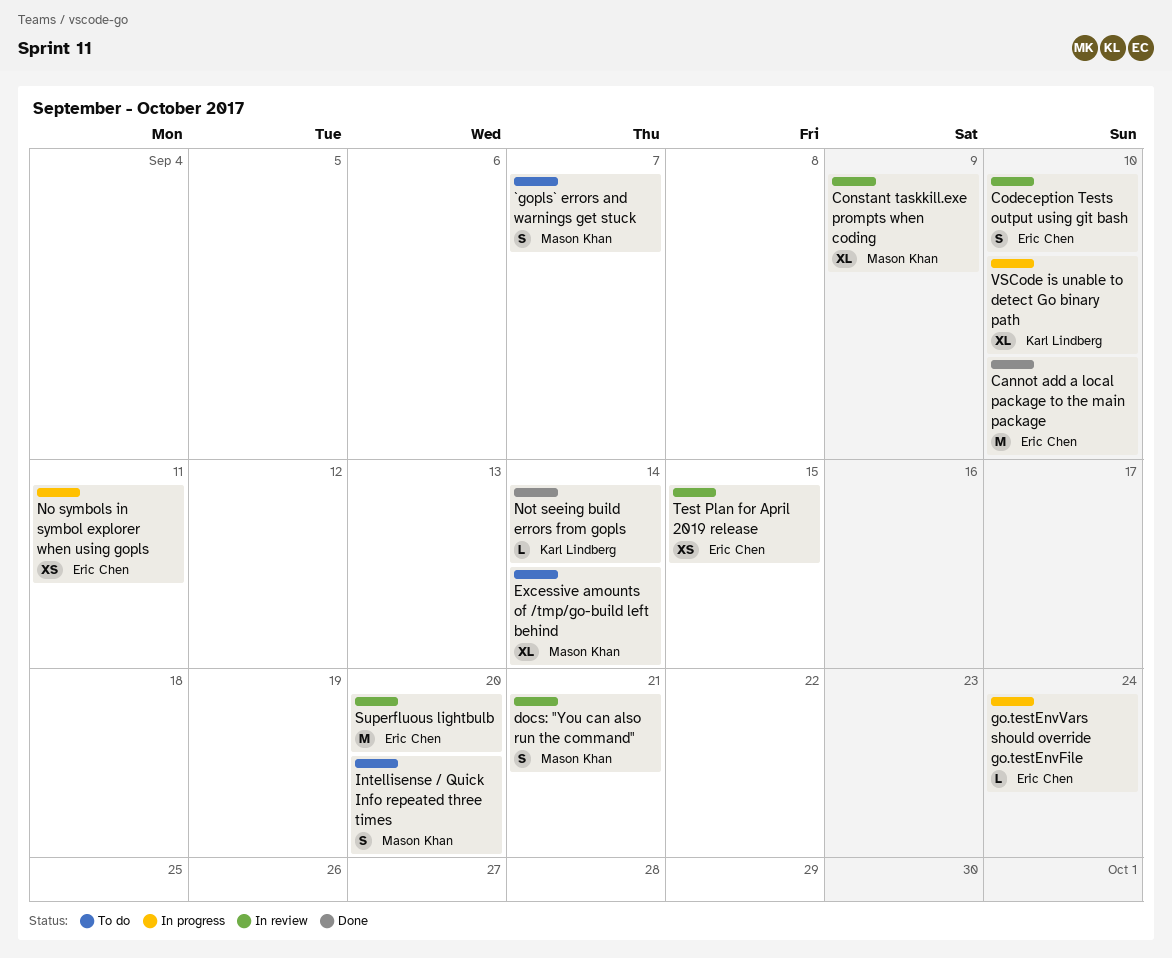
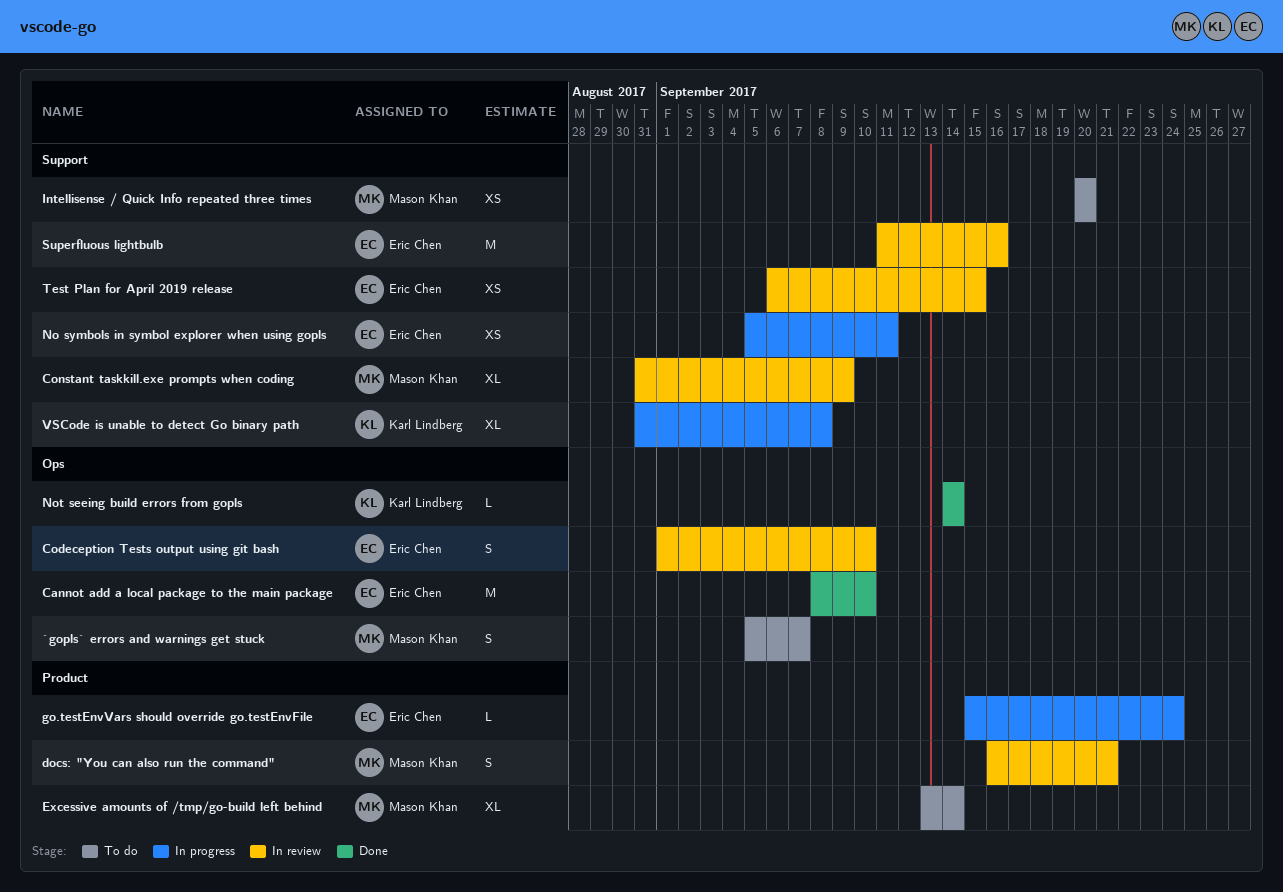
Intellisense / Quick Info repeated three times, estimate: S -> XS
Superfluous lightbulb, due: Sep 20 -> Sep 16
VSCode is unable to detect Go binary path, due: Sep 10 -> Sep 8

